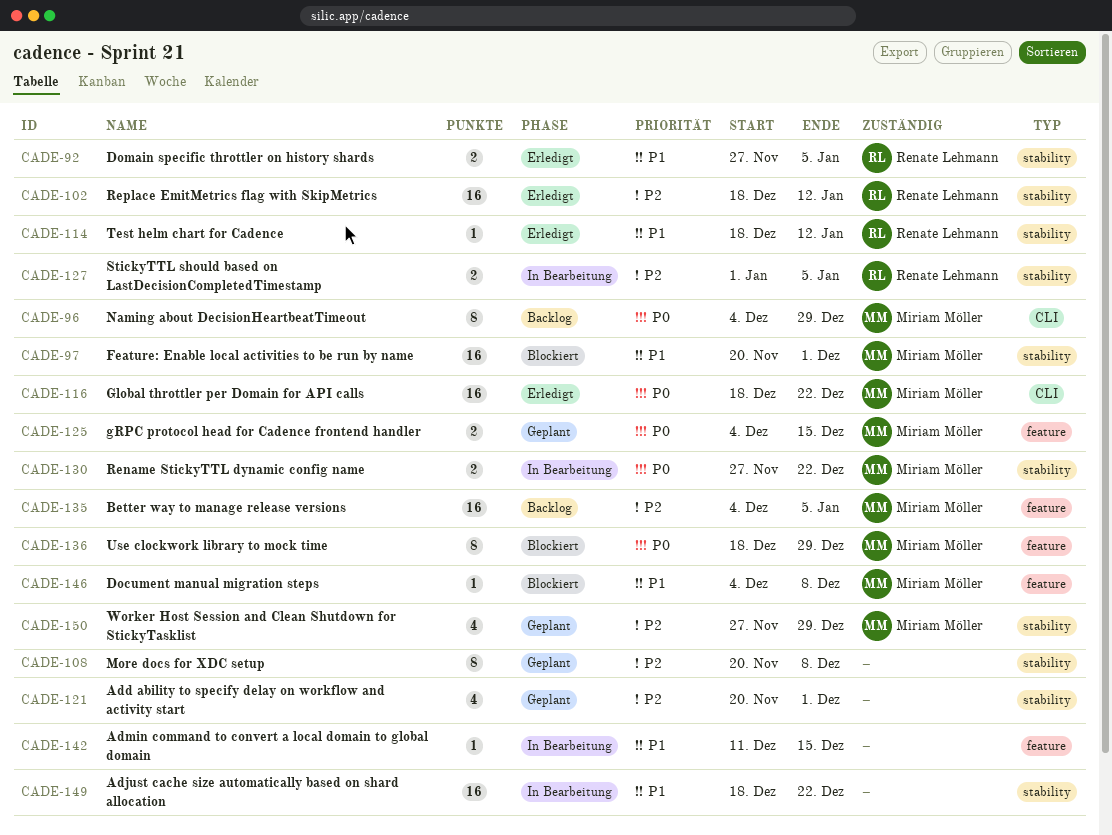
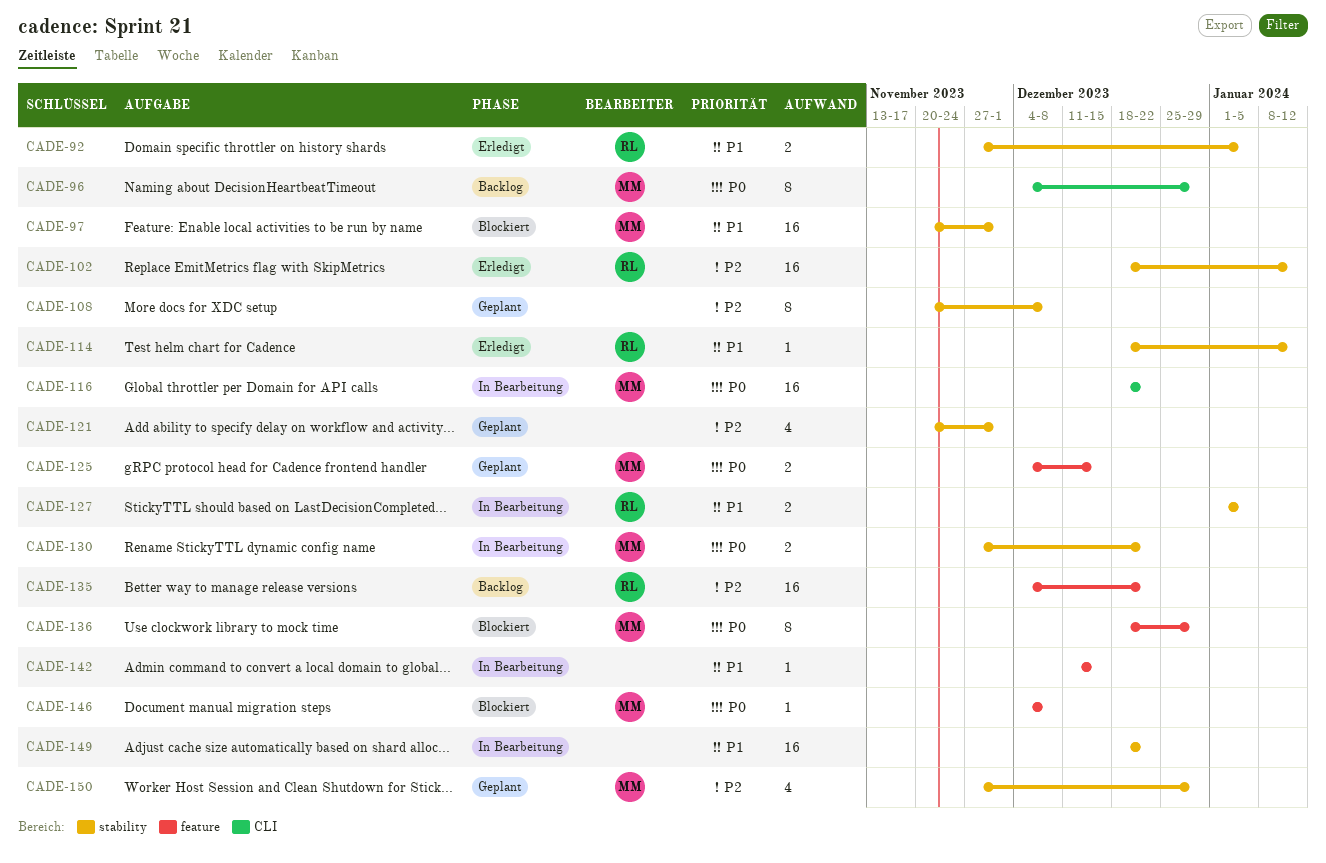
CADE-116, status: Erledigt -> In Bearbeitung
CADE-127, priority: P2 -> P1
CADE-135, owner: Miriam Möller -> Renate Lehmann
CADE-135, due: Jan 5 -> Dec 22
CADE-146, priority: P1 -> P0

